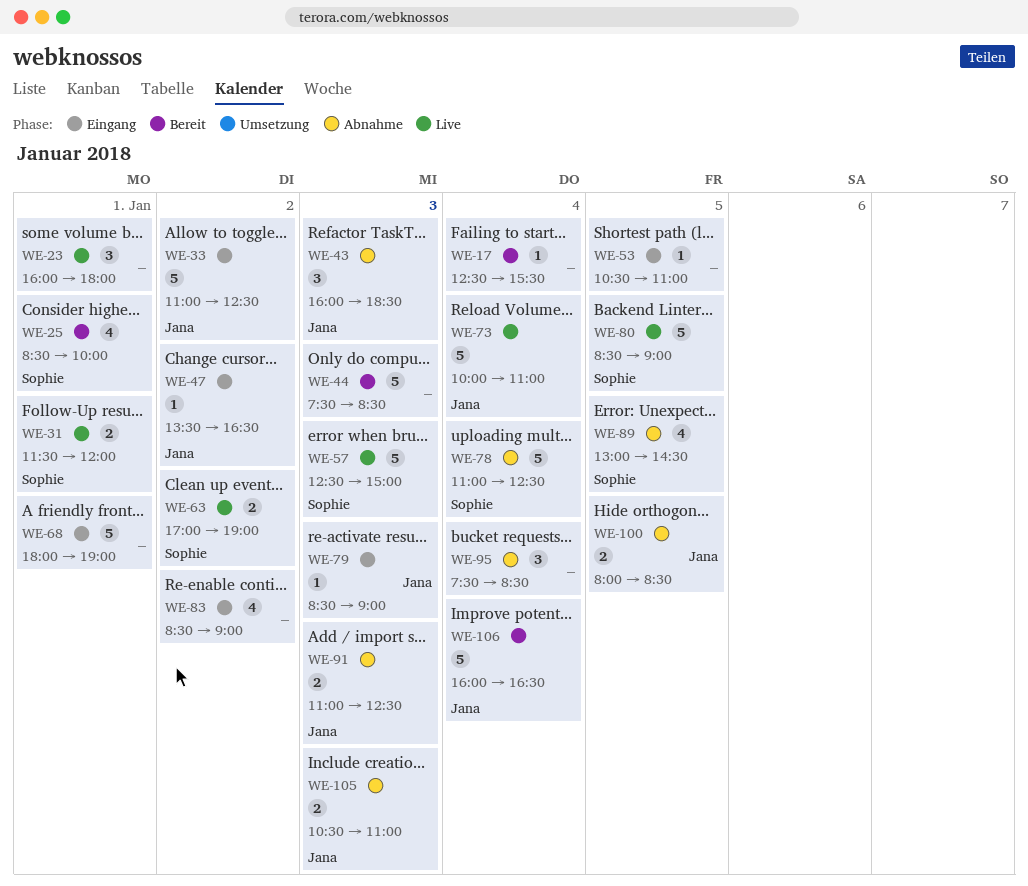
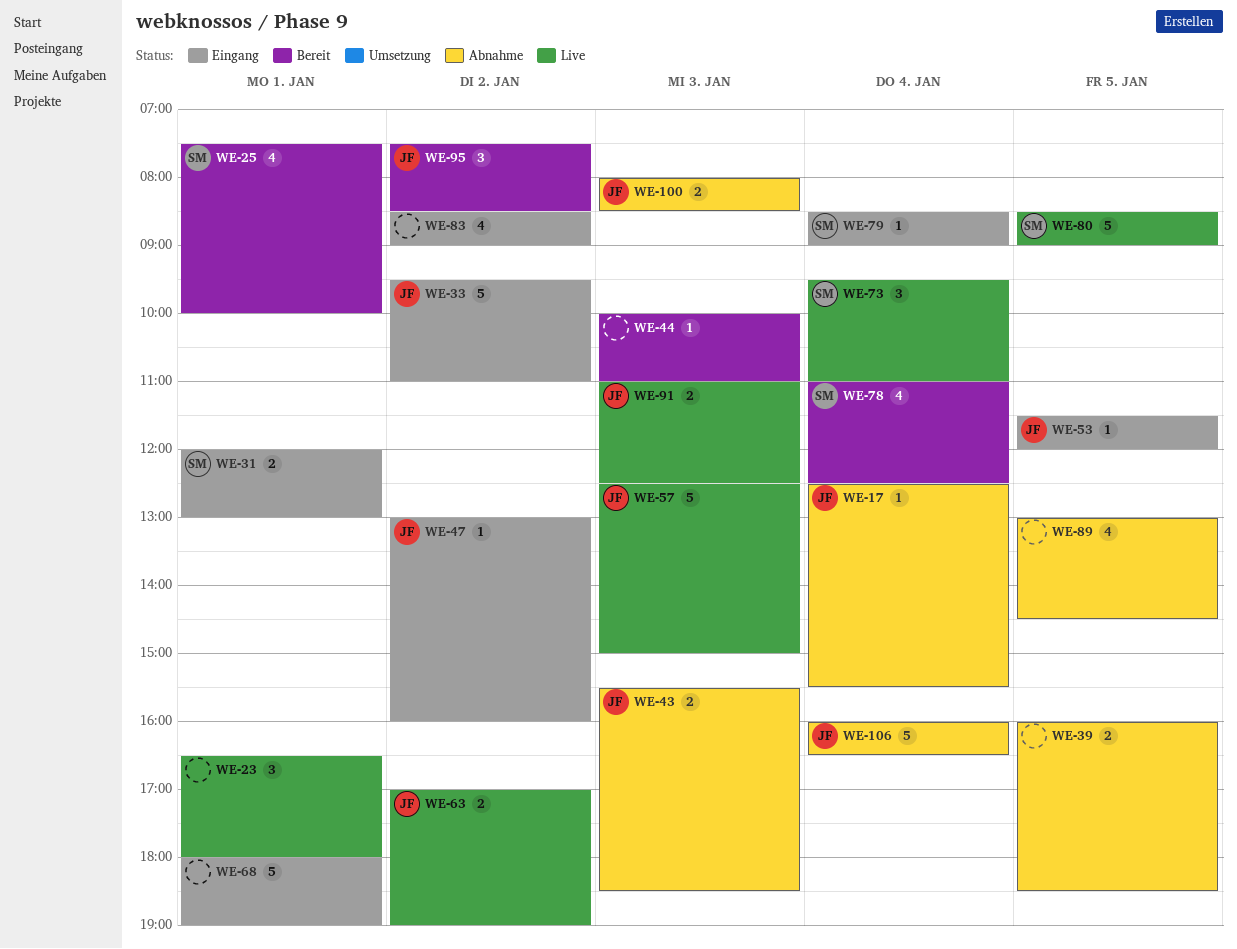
WE-17, status: Bereit -> Abnahme
WE-17, owner: none -> Jana
WE-23, begins: 16:00 -> 16:30
WE-25, begins: 08:30 -> 07:30
WE-31, status: Live -> Eingang
WE-31, begins: 11:30 -> 12:00
WE-31, ends: 12:00 -> 13:00
WE-33, begins: 11:00 -> 09:30
WE-33, ends: 12:30 -> 11:00
WE-39: none -> present
WE-43, estimate: 3 -> 2
WE-43, begins: 16:00 -> 15:30
WE-44, estimate: 5 -> 1
WE-44, begins: 07:30 -> 10:00
WE-44, ends: 08:30 -> 11:00
WE-47, begins: 13:30 -> 13:00
WE-47, ends: 16:30 -> 16:00
WE-53, owner: none -> Jana
WE-53, begins: 10:30 -> 11:30
WE-53, ends: 11:00 -> 12:00
WE-57, owner: Sophie -> Jana
WE-63, owner: Sophie -> Jana
WE-73, owner: Jana -> Sophie
WE-73, estimate: 5 -> 3
WE-73, begins: 10:00 -> 09:30
WE-78, status: Abnahme -> Bereit
WE-78, estimate: 5 -> 4
WE-79, owner: Jana -> Sophie
WE-79, day: Jan 3 -> Jan 4
WE-89, owner: Sophie -> none
WE-91, status: Abnahme -> Live
WE-95, status: Abnahme -> Bereit
WE-95, owner: none -> Jana
WE-95, day: Jan 4 -> Jan 2
WE-100, day: Jan 5 -> Jan 3
WE-105: present -> none
WE-106, status: Bereit -> Abnahme

